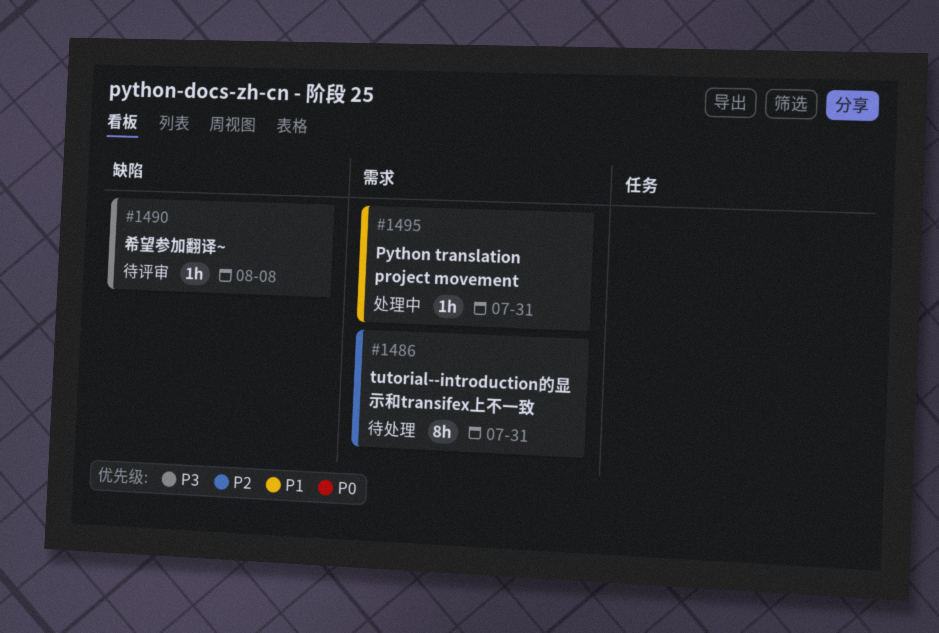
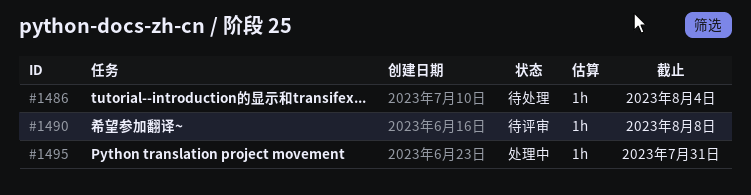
#1486, estimate: 8h -> 1h
#1486, due: Jul 31 -> Aug 4

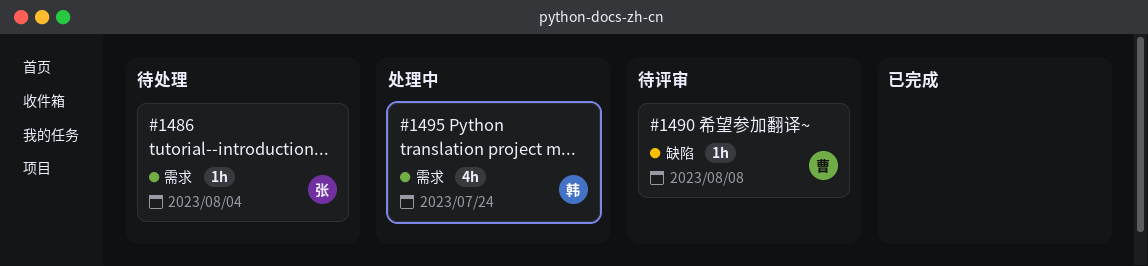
#1495, estimate: 1h -> 4h
#1495, due: Jul 31 -> Jul 24

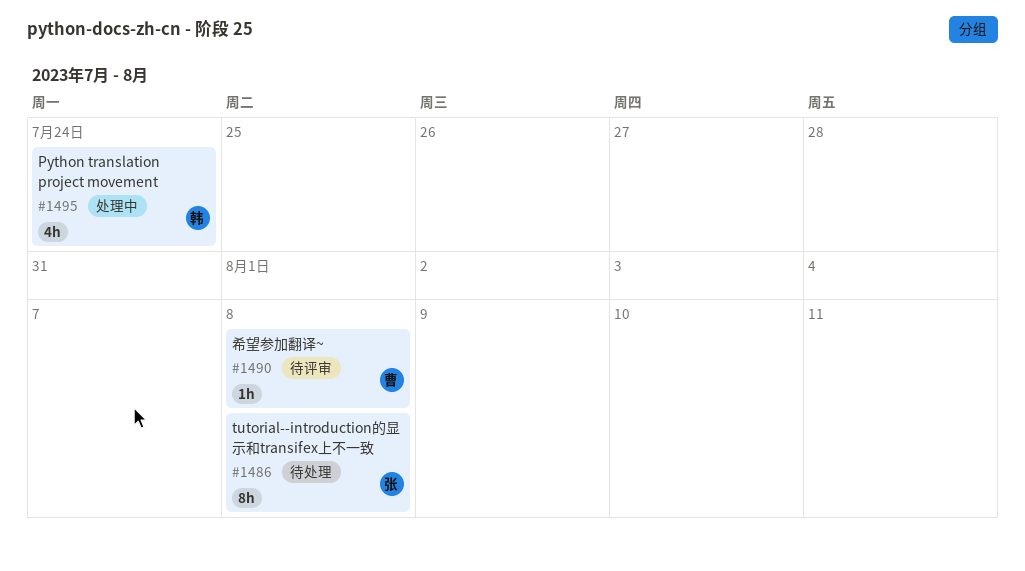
#1486, estimate: 1h -> 8h
#1486, due: Aug 4 -> Aug 8

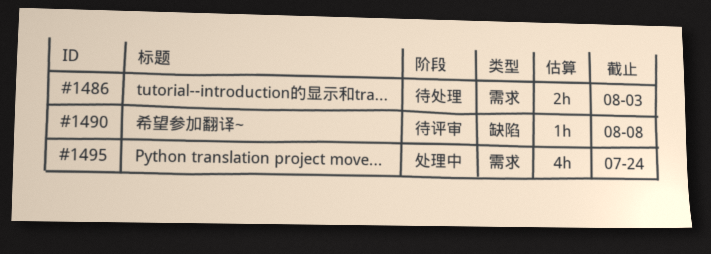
#1486, estimate: 8h -> 2h
#1486, due: Aug 8 -> Aug 3

